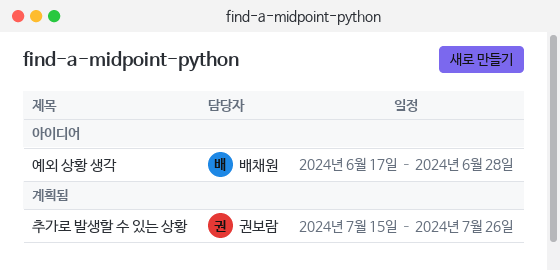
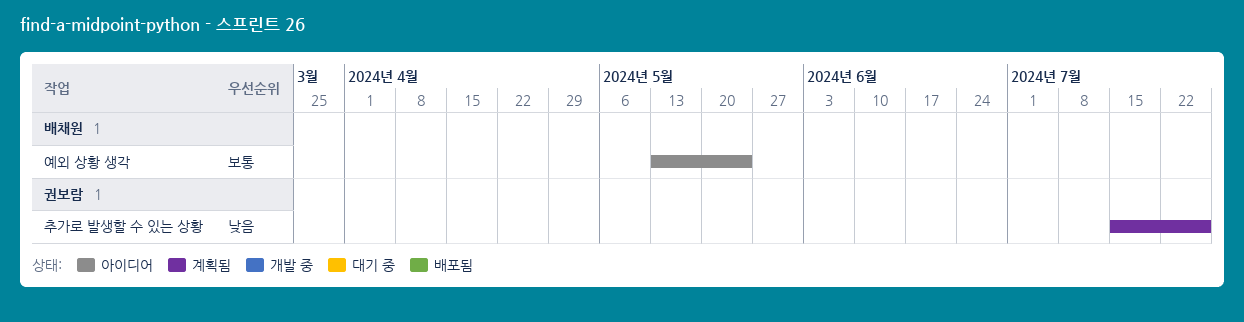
예외 상황 생각, start: Jun 17 -> May 13
예외 상황 생각, due: Jun 28 -> May 24

